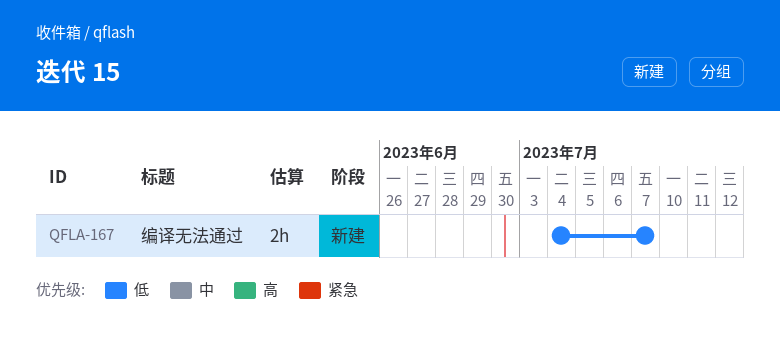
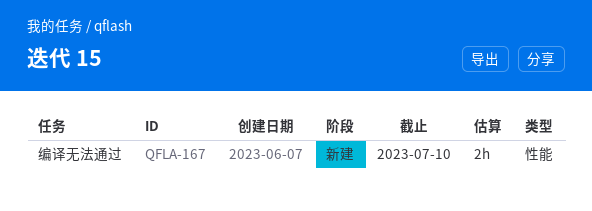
QFLA-167, due: Jul 7 -> Jul 10

